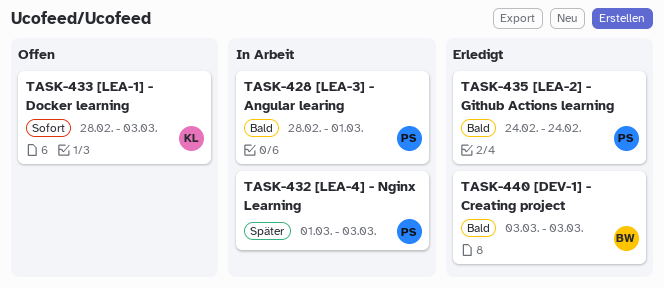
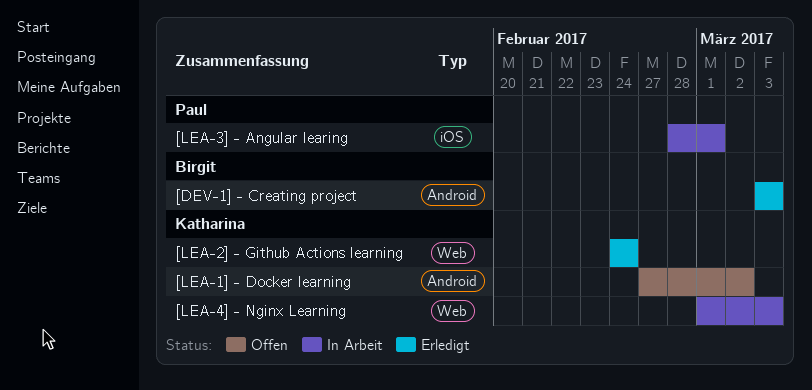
[LEA-1] - Docker learning, start: Feb 28 -> Feb 27
[LEA-1] - Docker learning, due: Mar 3 -> Mar 2
[LEA-2] - Github Actions learning, owner: Paul -> Katharina
[LEA-4] - Nginx Learning, owner: Paul -> Katharina

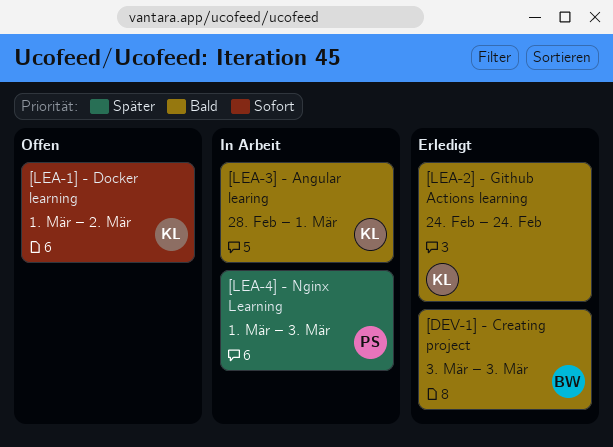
[LEA-1] - Docker learning, start: Feb 27 -> Mar 1
[LEA-3] - Angular learing, owner: Paul -> Katharina
[LEA-4] - Nginx Learning, owner: Katharina -> Paul

